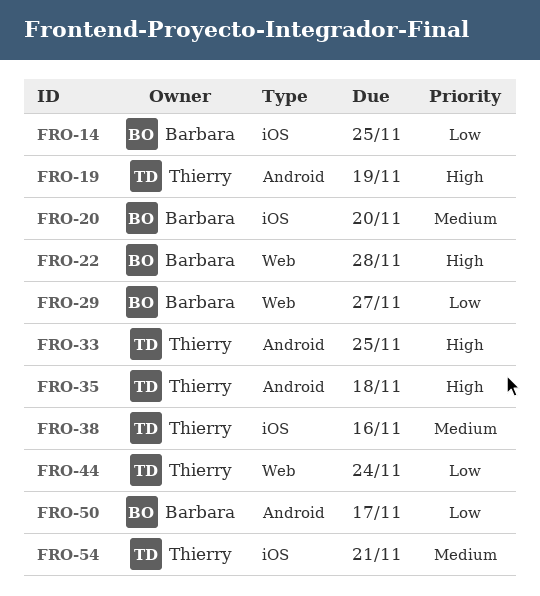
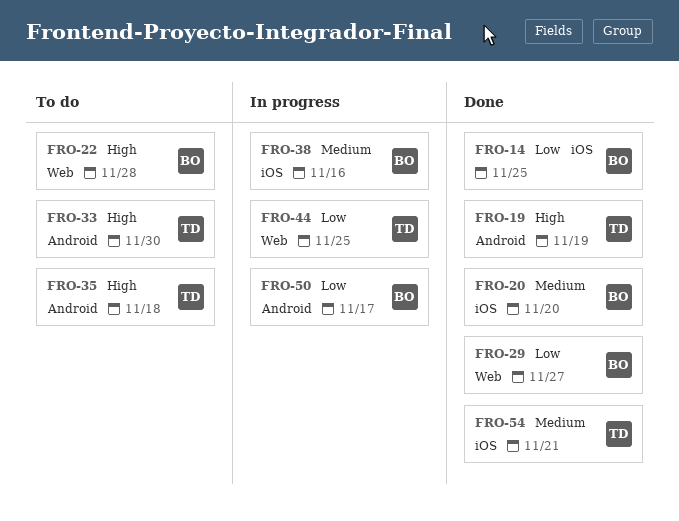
FRO-33, due: Nov 25 -> Nov 30
FRO-38, owner: Thierry -> Barbara
FRO-44, due: Nov 24 -> Nov 25

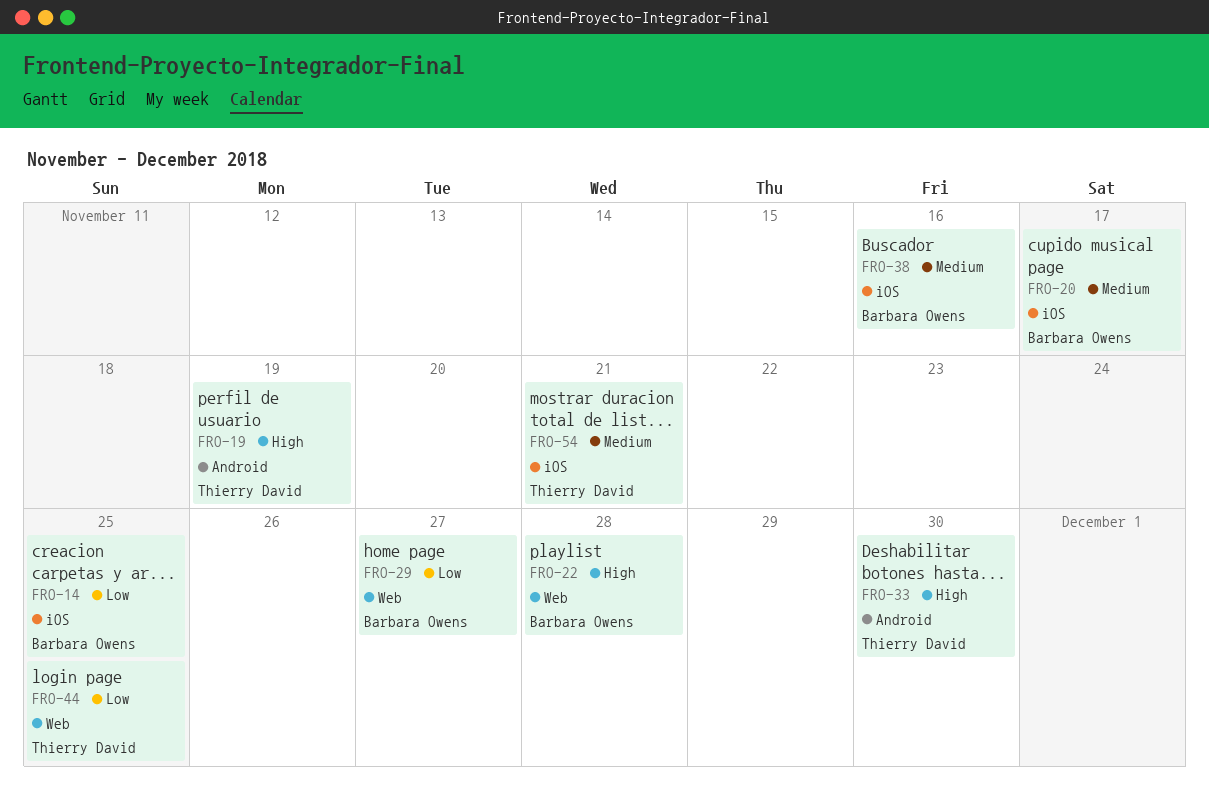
FRO-20, due: Nov 20 -> Nov 17
FRO-35: present -> none
FRO-50: present -> none

